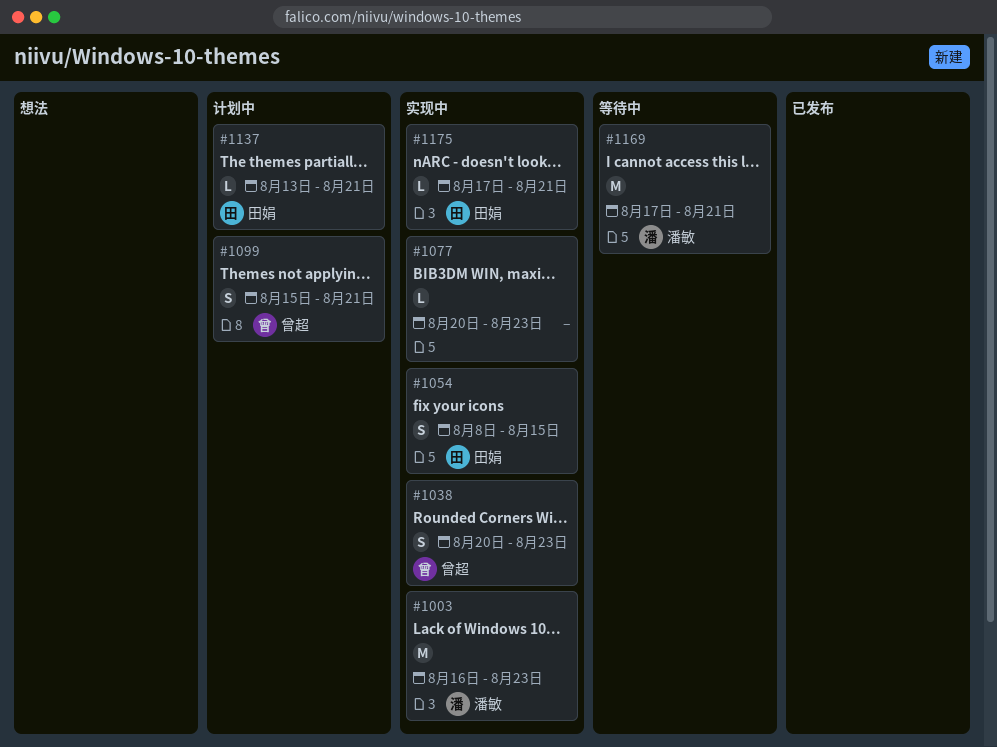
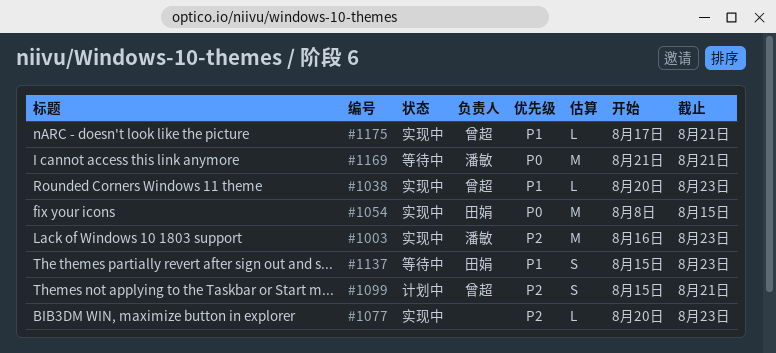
#1038, estimate: S -> L
#1054, estimate: S -> M
#1137, status: 计划中 -> 等待中
#1137, estimate: L -> S
#1137, start: Aug 13 -> Aug 15
#1137, due: Aug 21 -> Aug 23
#1169, start: Aug 17 -> Aug 21
#1175, owner: 田娟 -> 曾超

